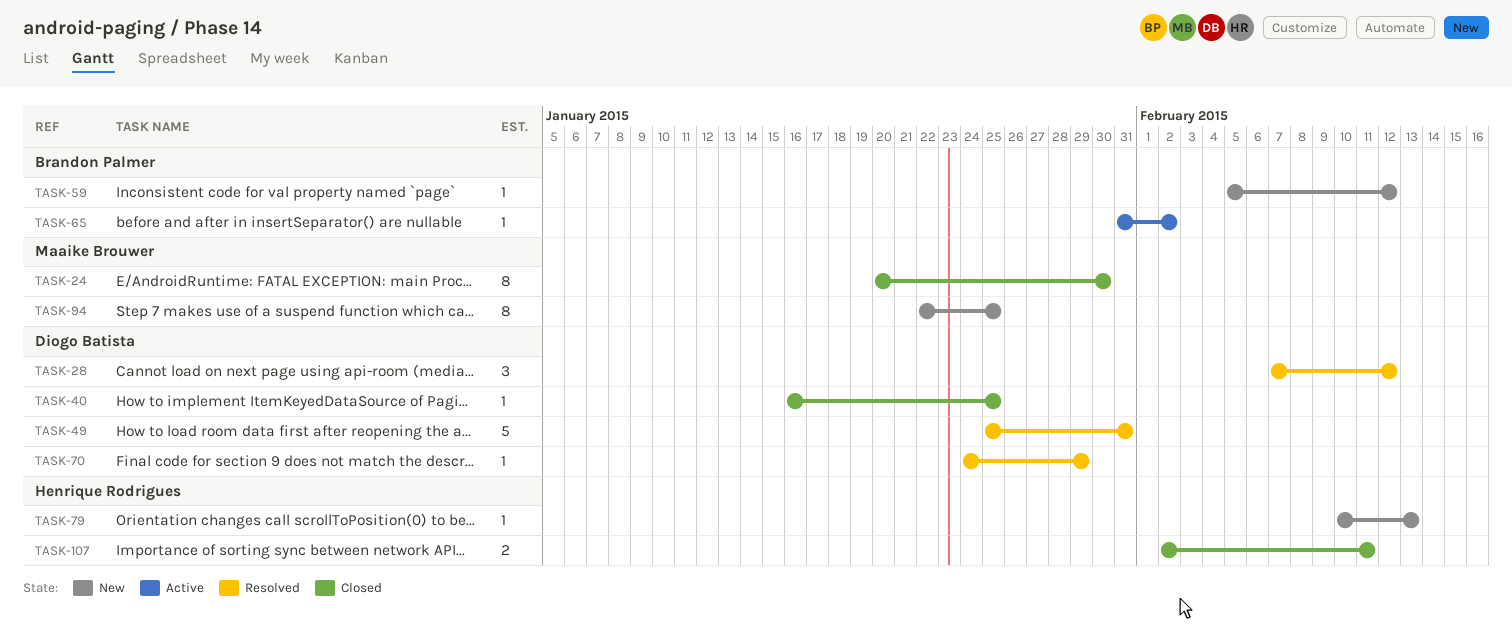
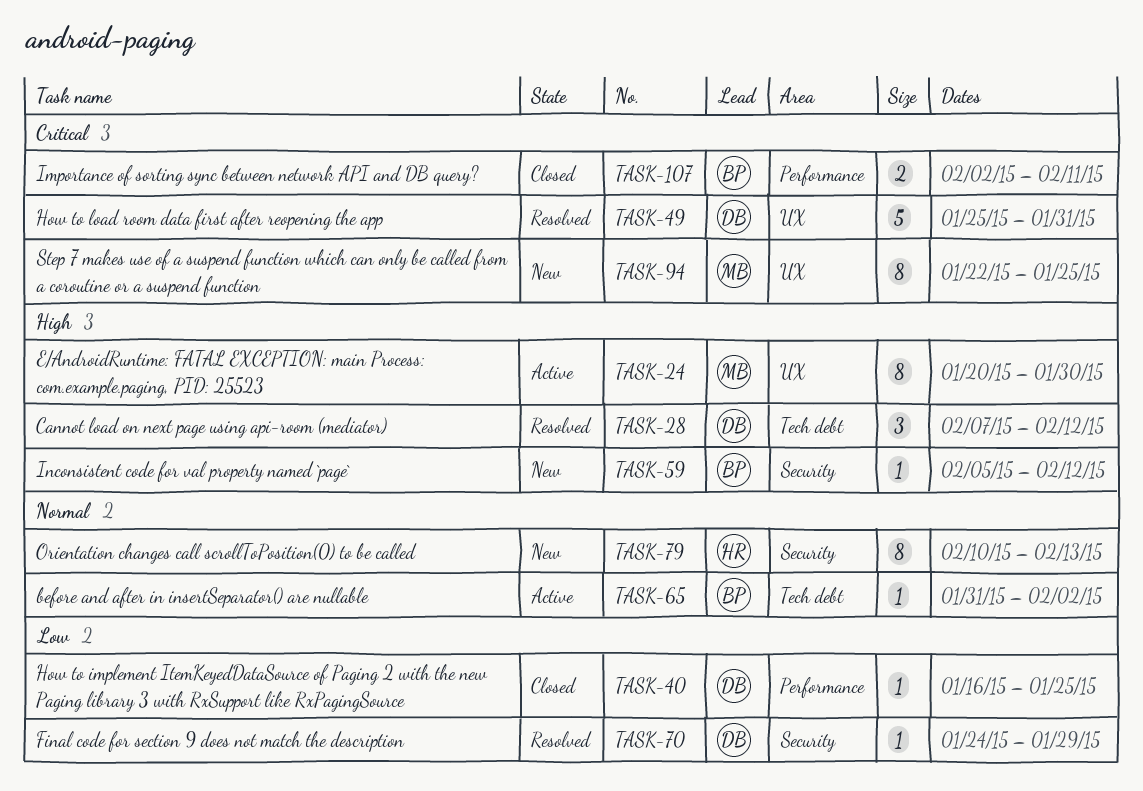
TASK-24, status: Closed -> Active
TASK-79, estimate: 1 -> 8
TASK-107, owner: Henrique Rodrigues -> Brandon Palmer

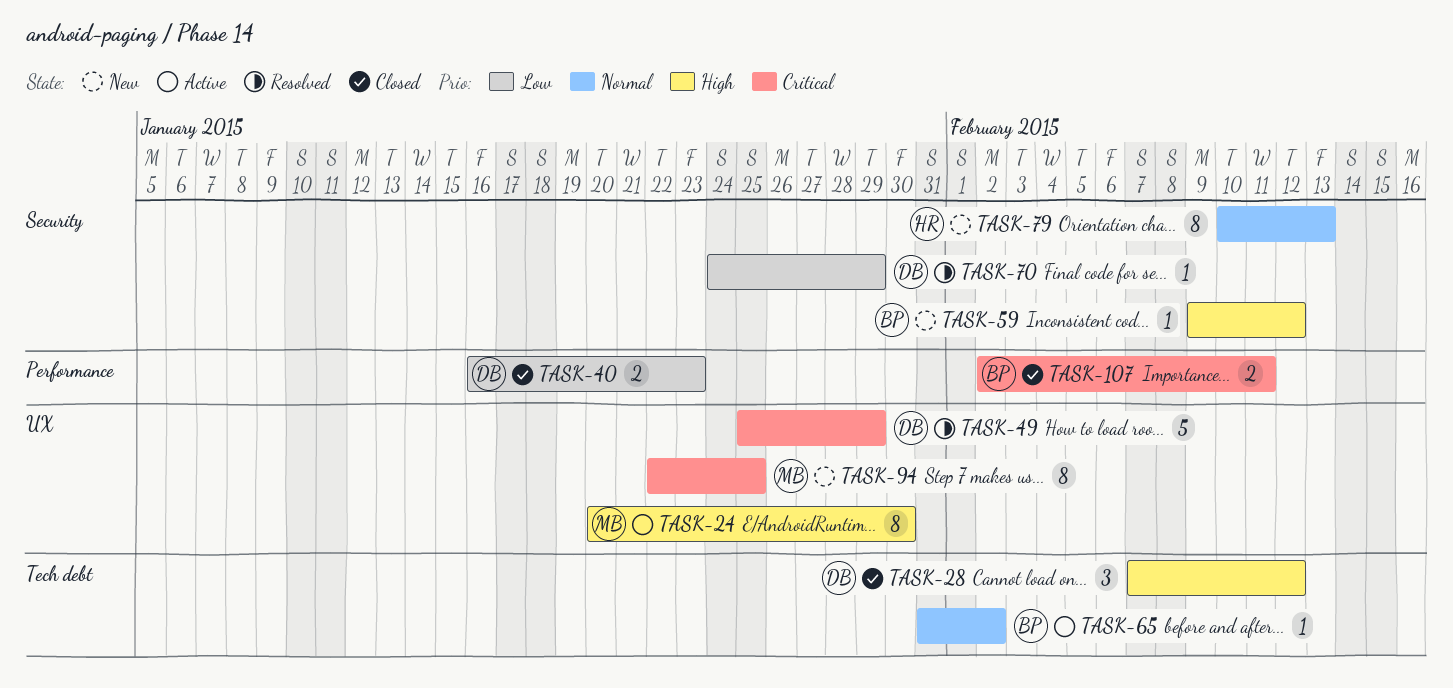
TASK-28, status: Resolved -> Closed
TASK-40, estimate: 1 -> 2
TASK-40, due: Jan 25 -> Jan 23
TASK-49, due: Jan 31 -> Jan 29
TASK-59, start: Feb 5 -> Feb 9

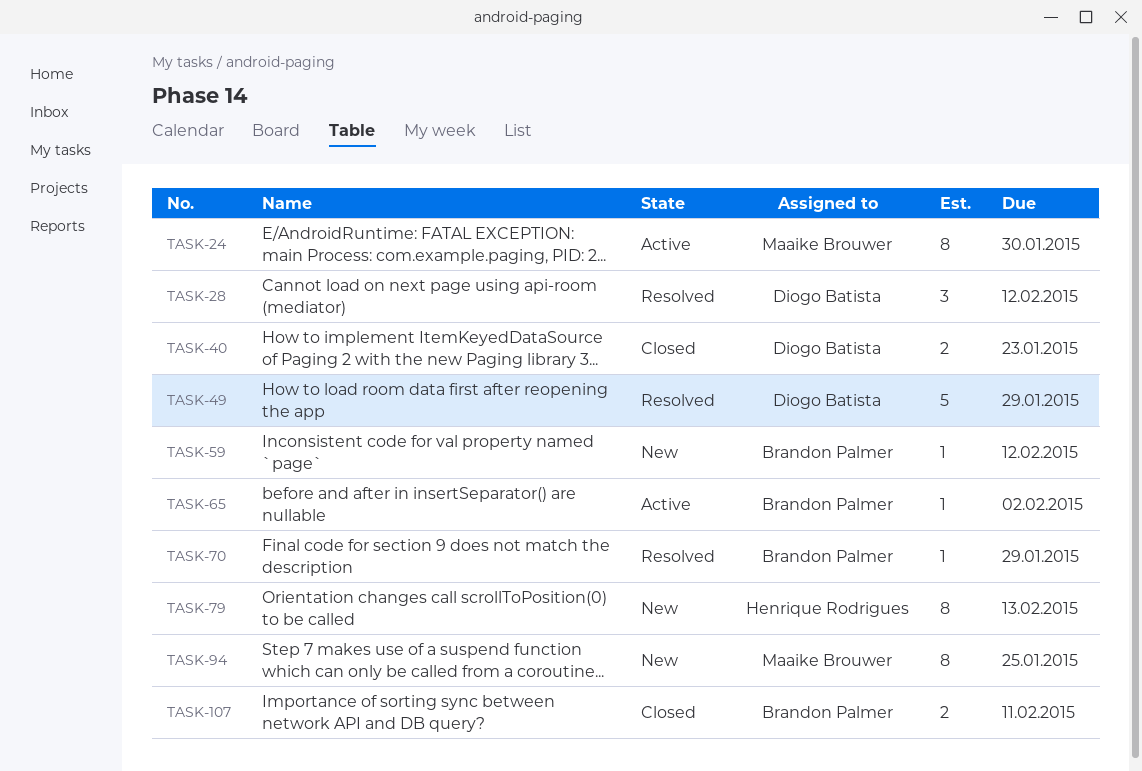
TASK-28, status: Closed -> Resolved
TASK-70, owner: Diogo Batista -> Brandon Palmer

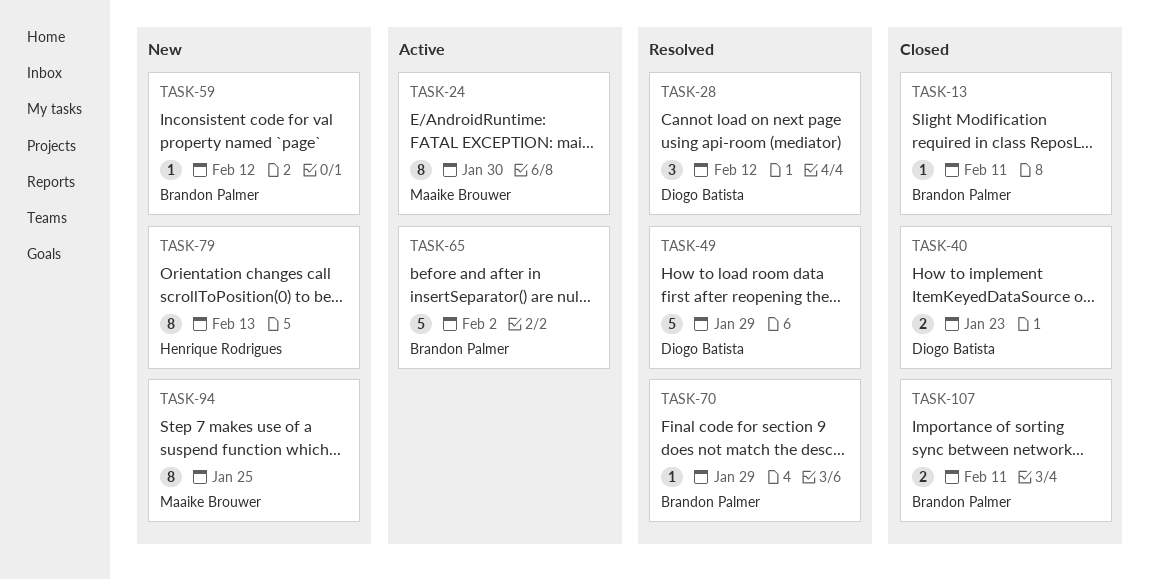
TASK-13: none -> present
TASK-65, estimate: 1 -> 5

